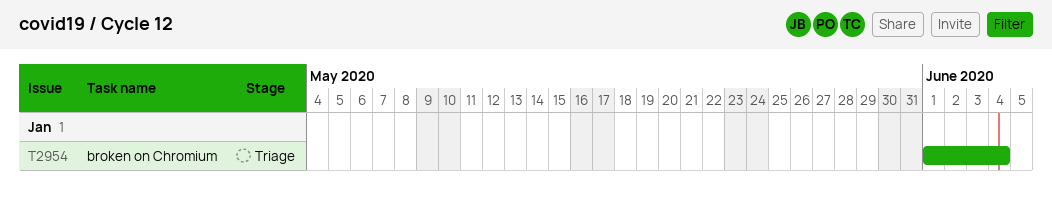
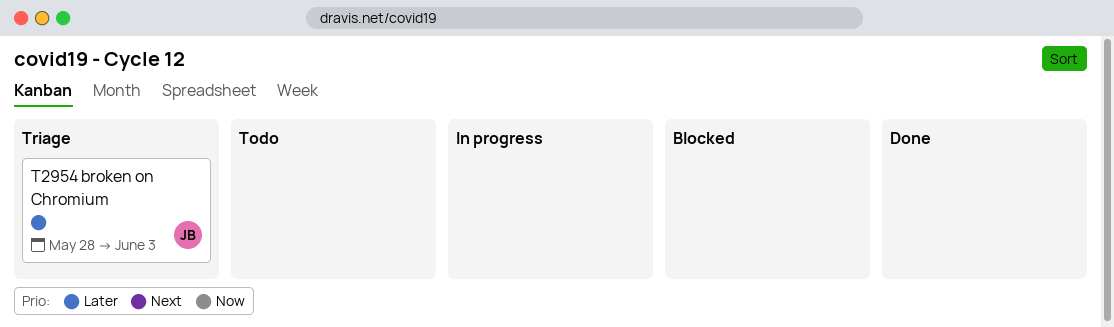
T2954, start: Jun 1 -> May 28
T2954, due: Jun 4 -> Jun 3

